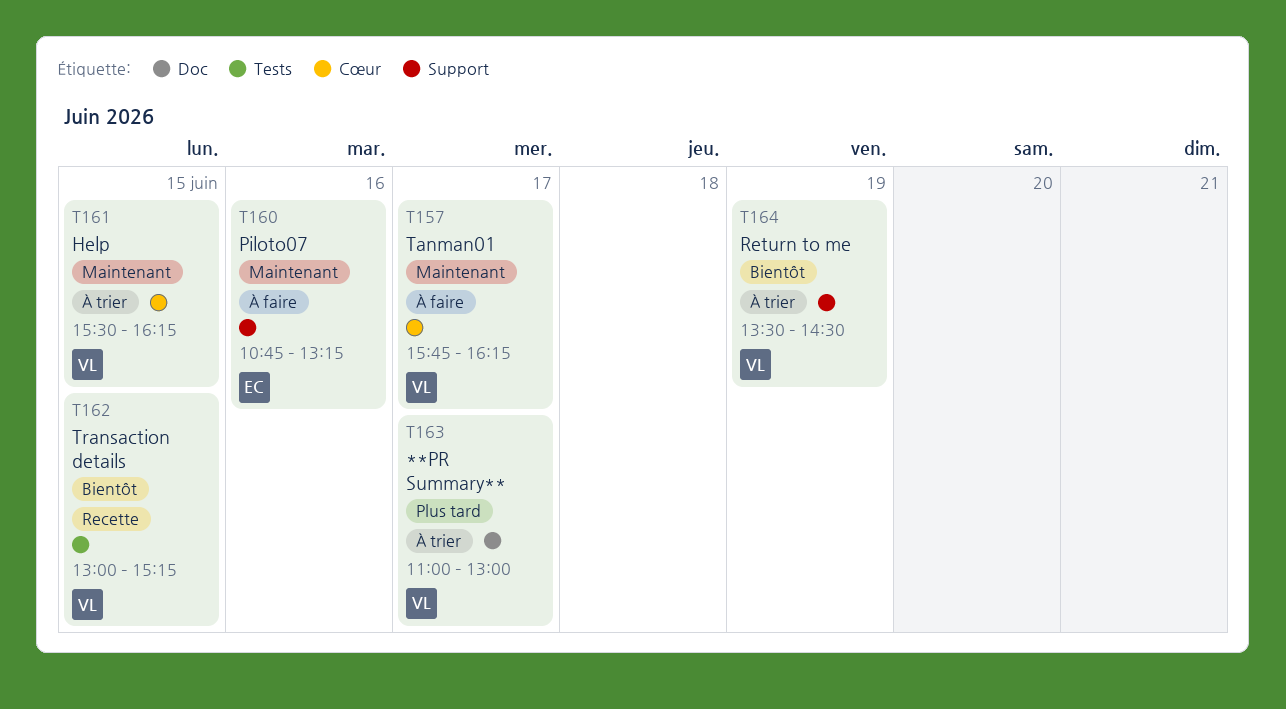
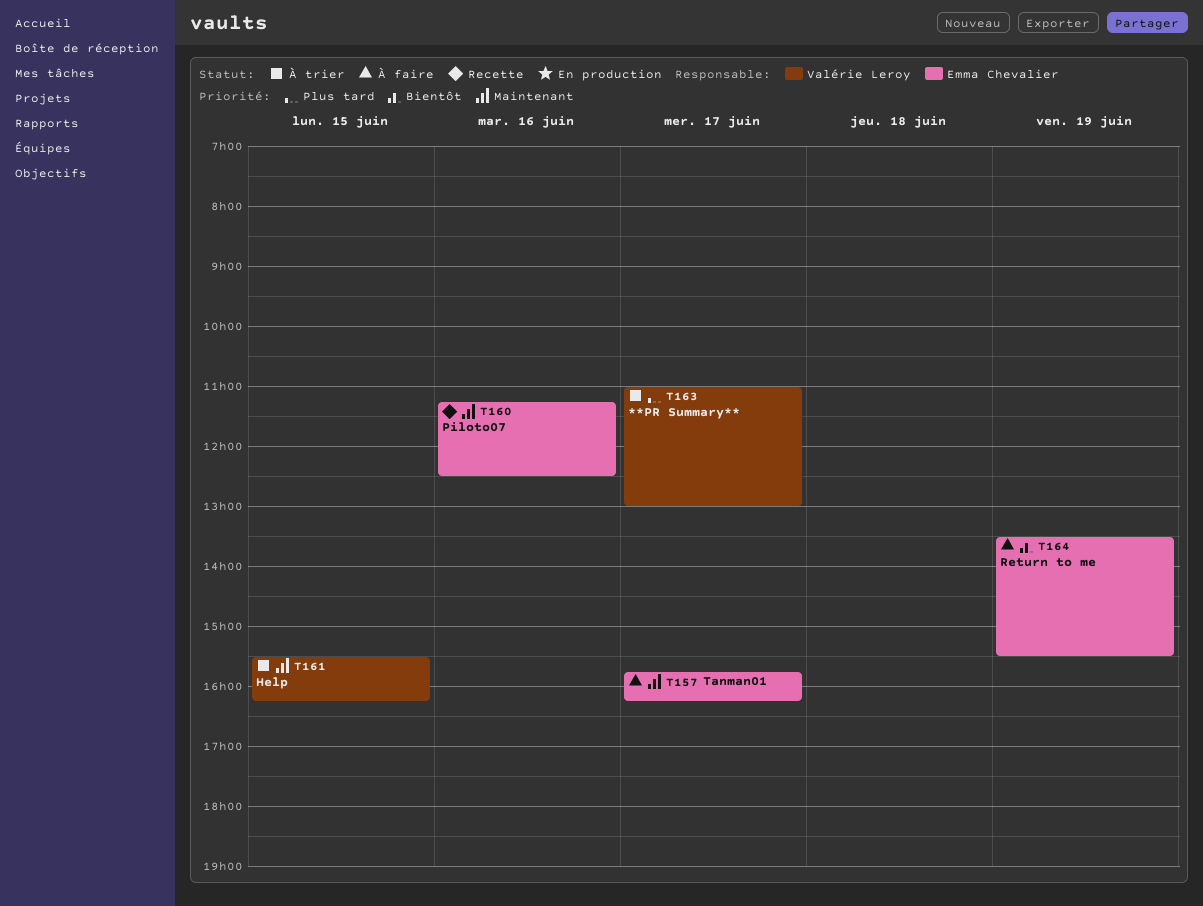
T157, owner: Valérie Leroy -> Emma Chevalier
T160, status: À faire -> Recette
T160, begins: 10:45 -> 11:15
T160, ends: 13:15 -> 12:30
T162: present -> none
T164, status: À trier -> À faire
T164, owner: Valérie Leroy -> Emma Chevalier
T164, ends: 14:30 -> 15:30

